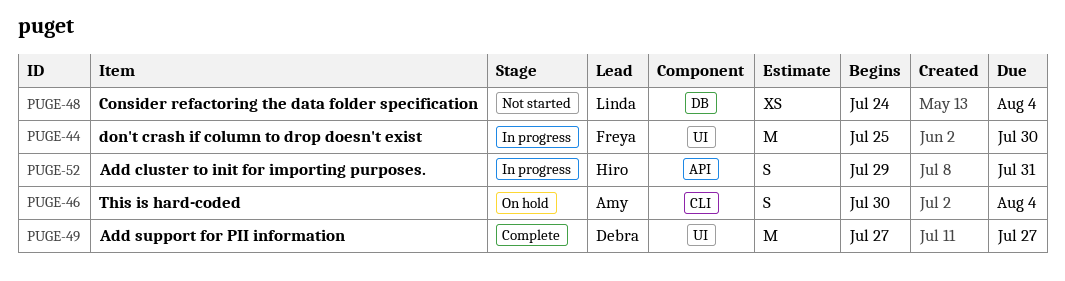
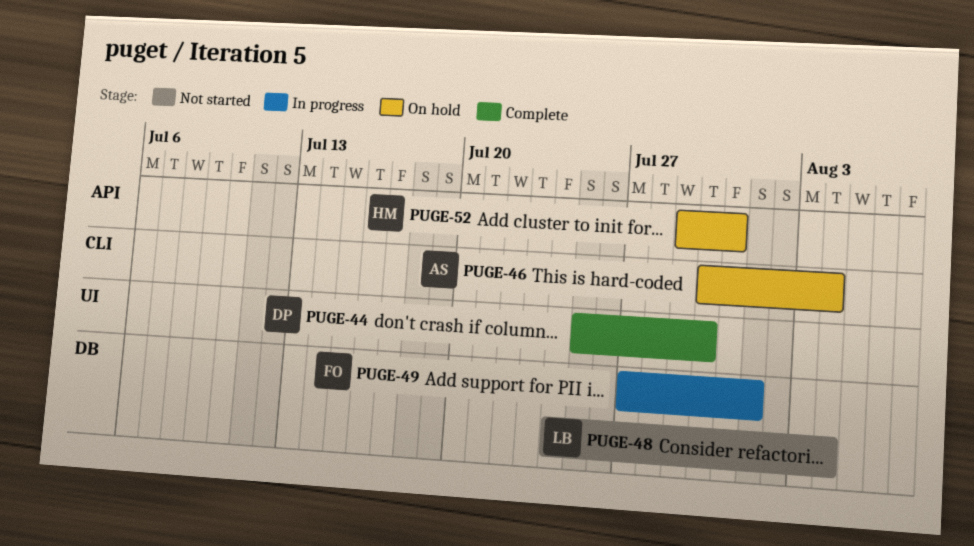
PUGE-44, status: In progress -> Complete
PUGE-44, owner: Freya -> Debra
PUGE-49, status: Complete -> In progress
PUGE-49, owner: Debra -> Freya
PUGE-49, label: UI -> DB
PUGE-49, due: Jul 27 -> Aug 1
PUGE-52, status: In progress -> On hold

